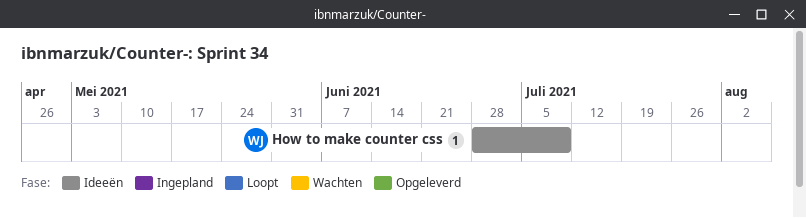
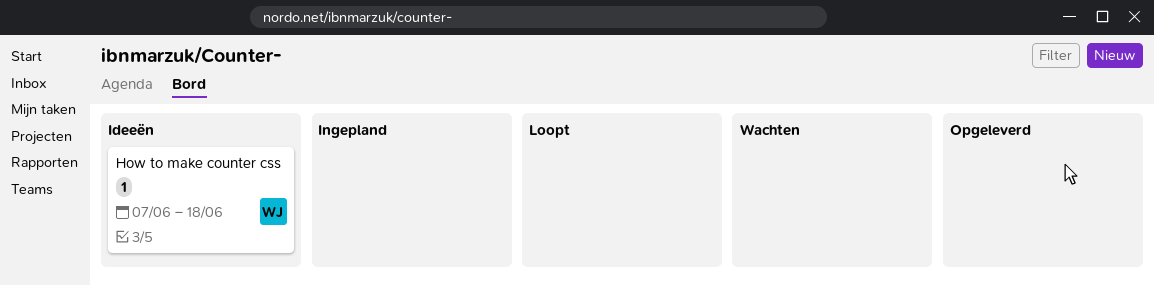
How to make counter css, start: Jun 28 -> Jun 7
How to make counter css, due: Jul 9 -> Jun 18

